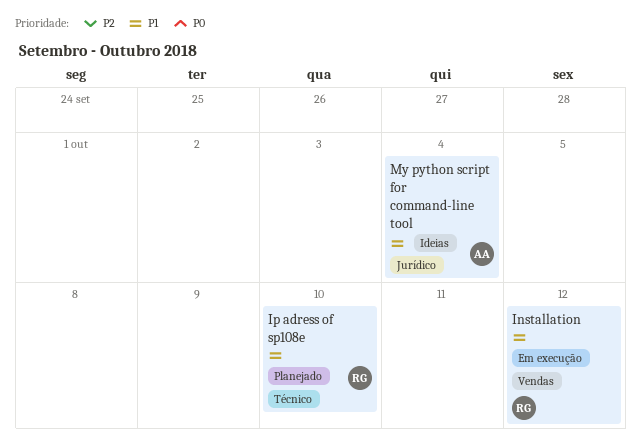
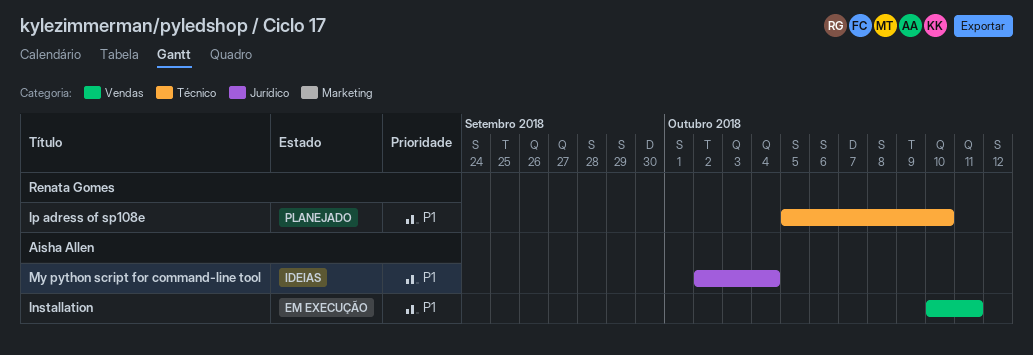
Installation, owner: Renata Gomes -> Aisha Allen
Installation, due: Oct 12 -> Oct 11

